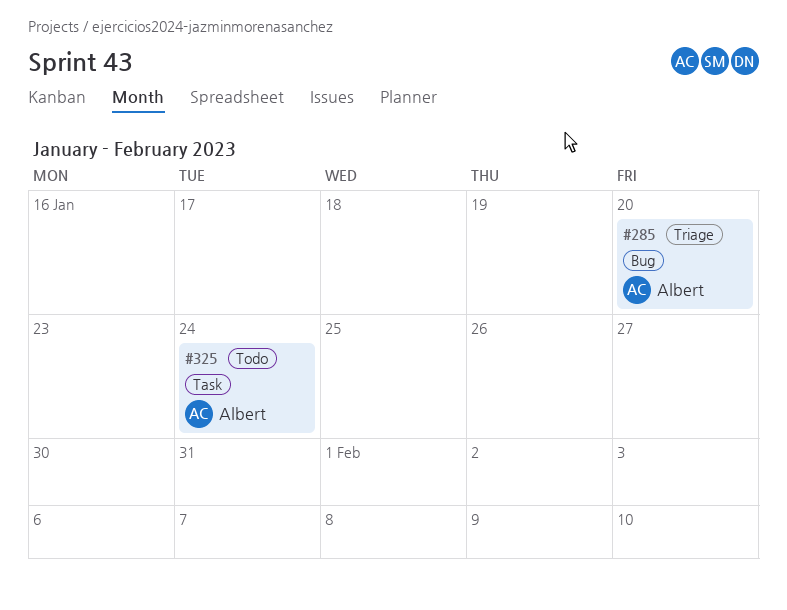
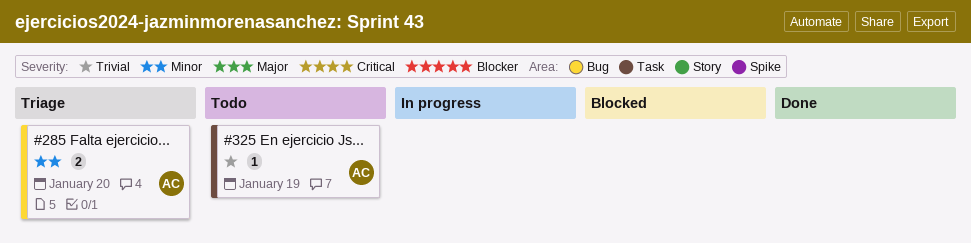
#325, due: Jan 24 -> Jan 19

